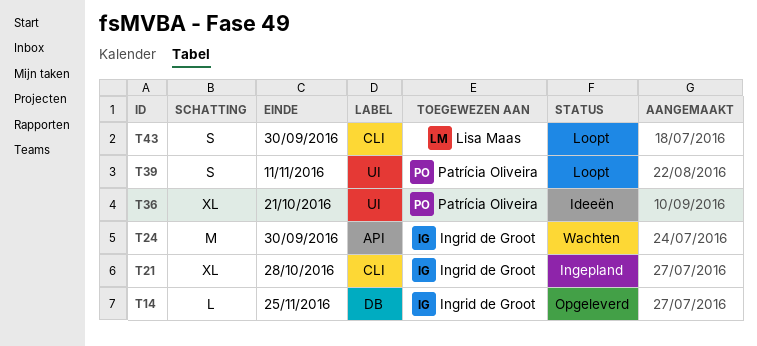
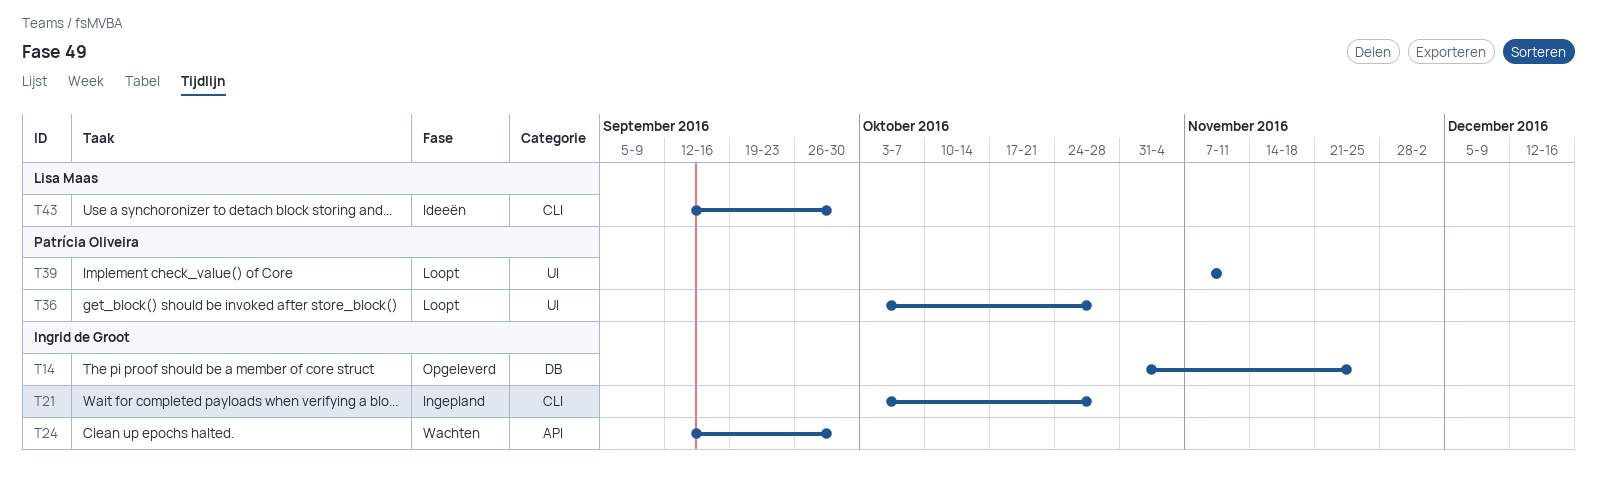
T36, status: Ideeën -> Loopt
T36, due: Oct 21 -> Oct 28
T43, status: Loopt -> Ideeën

